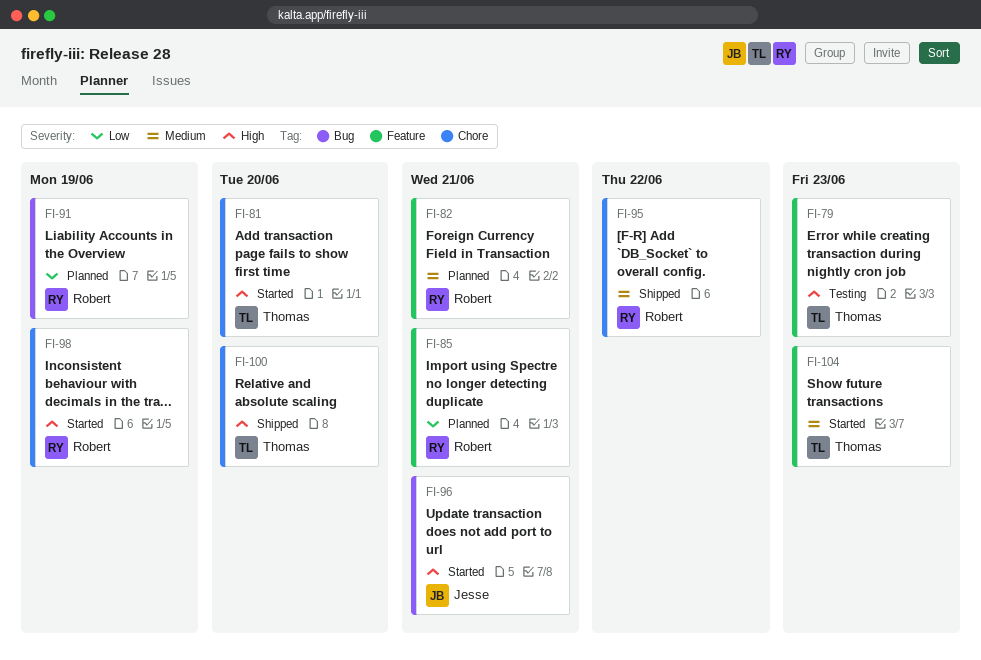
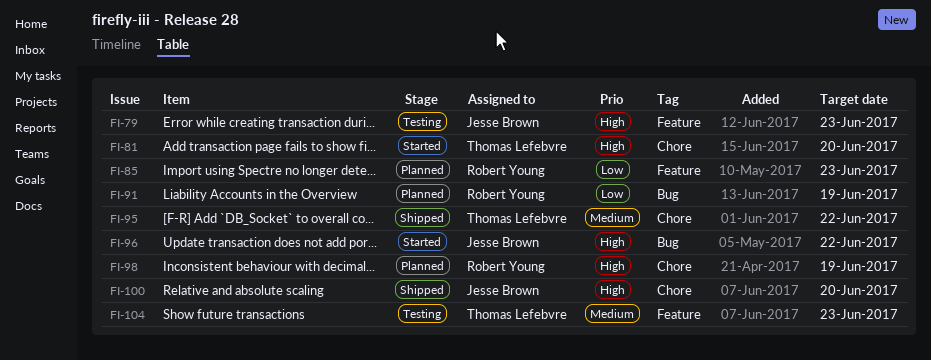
FI-79, owner: Thomas Lefebvre -> Jesse Brown
FI-82: present -> none
FI-85, due: Jun 21 -> Jun 23
FI-95, owner: Robert Young -> Thomas Lefebvre
FI-96, due: Jun 21 -> Jun 22
FI-98, status: Started -> Planned
FI-100, owner: Thomas Lefebvre -> Jesse Brown
FI-104, status: Started -> Testing

